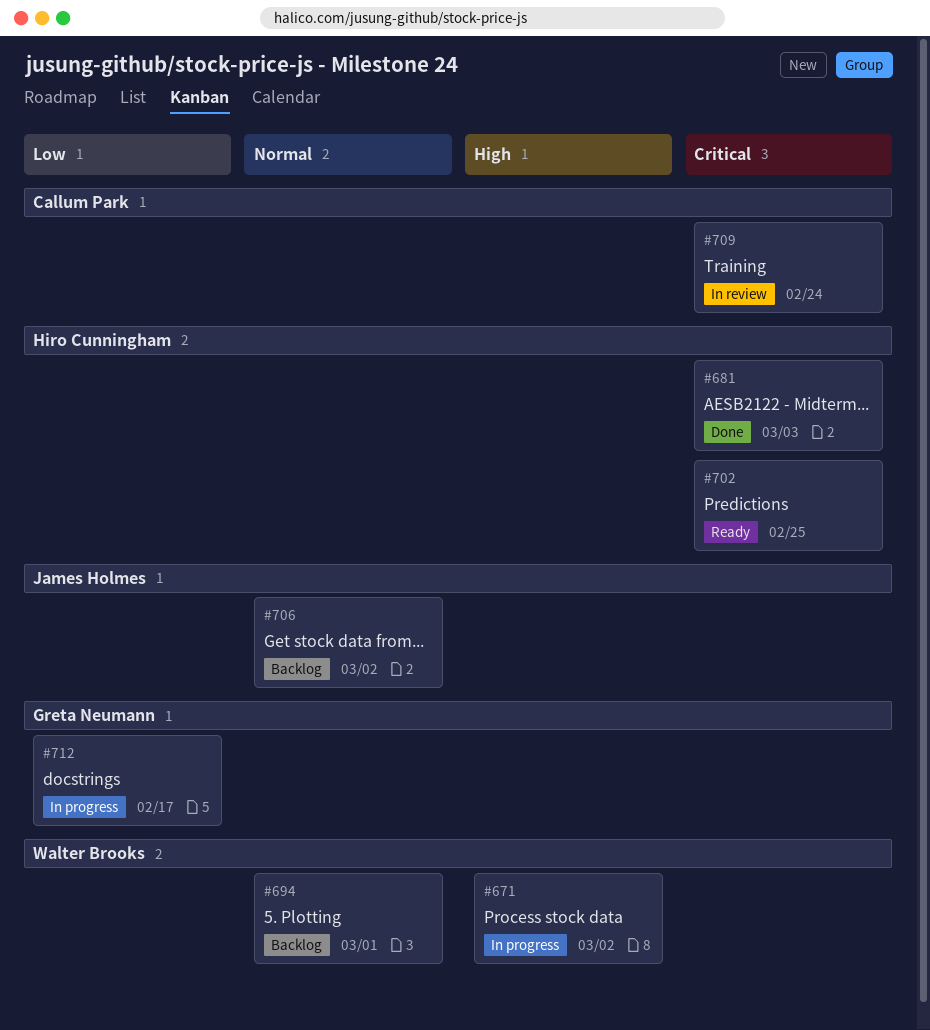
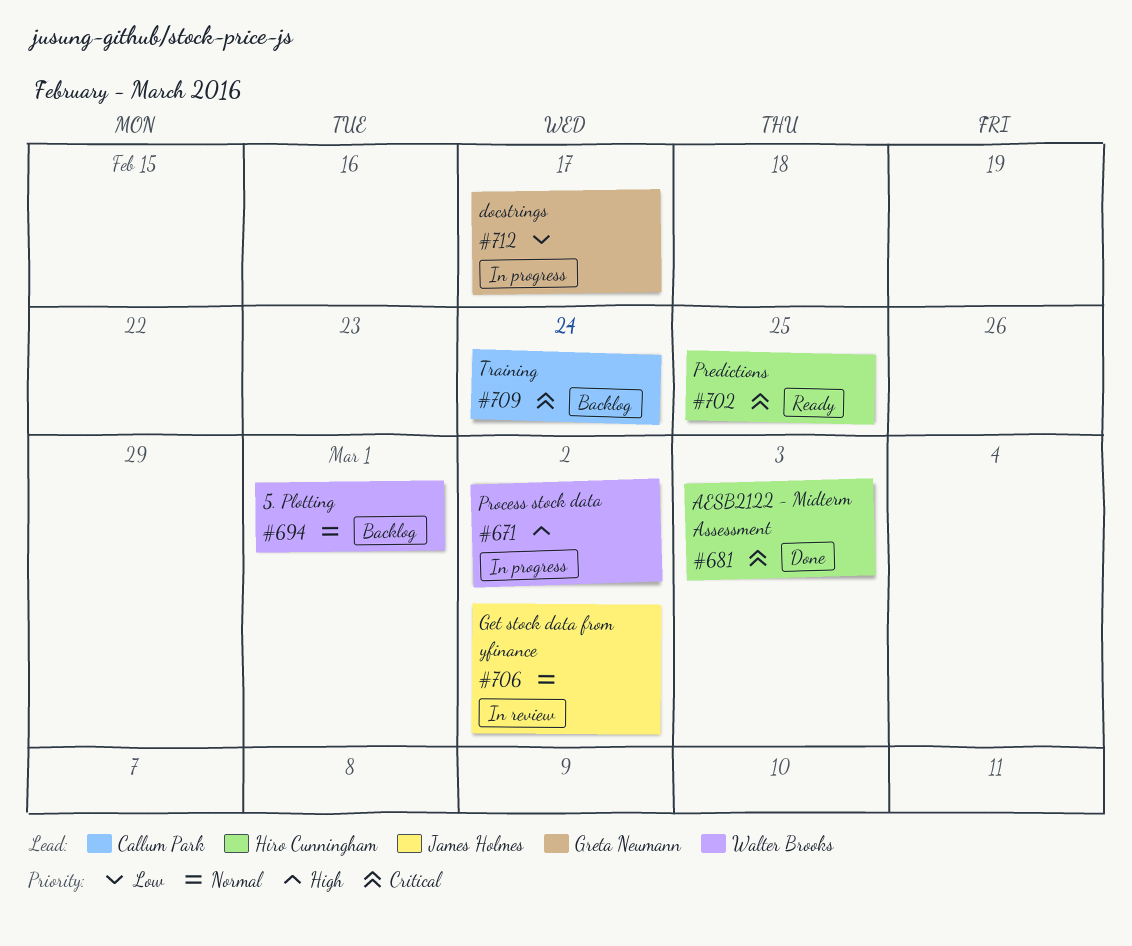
#706, status: Backlog -> In review
#709, status: In review -> Backlog

